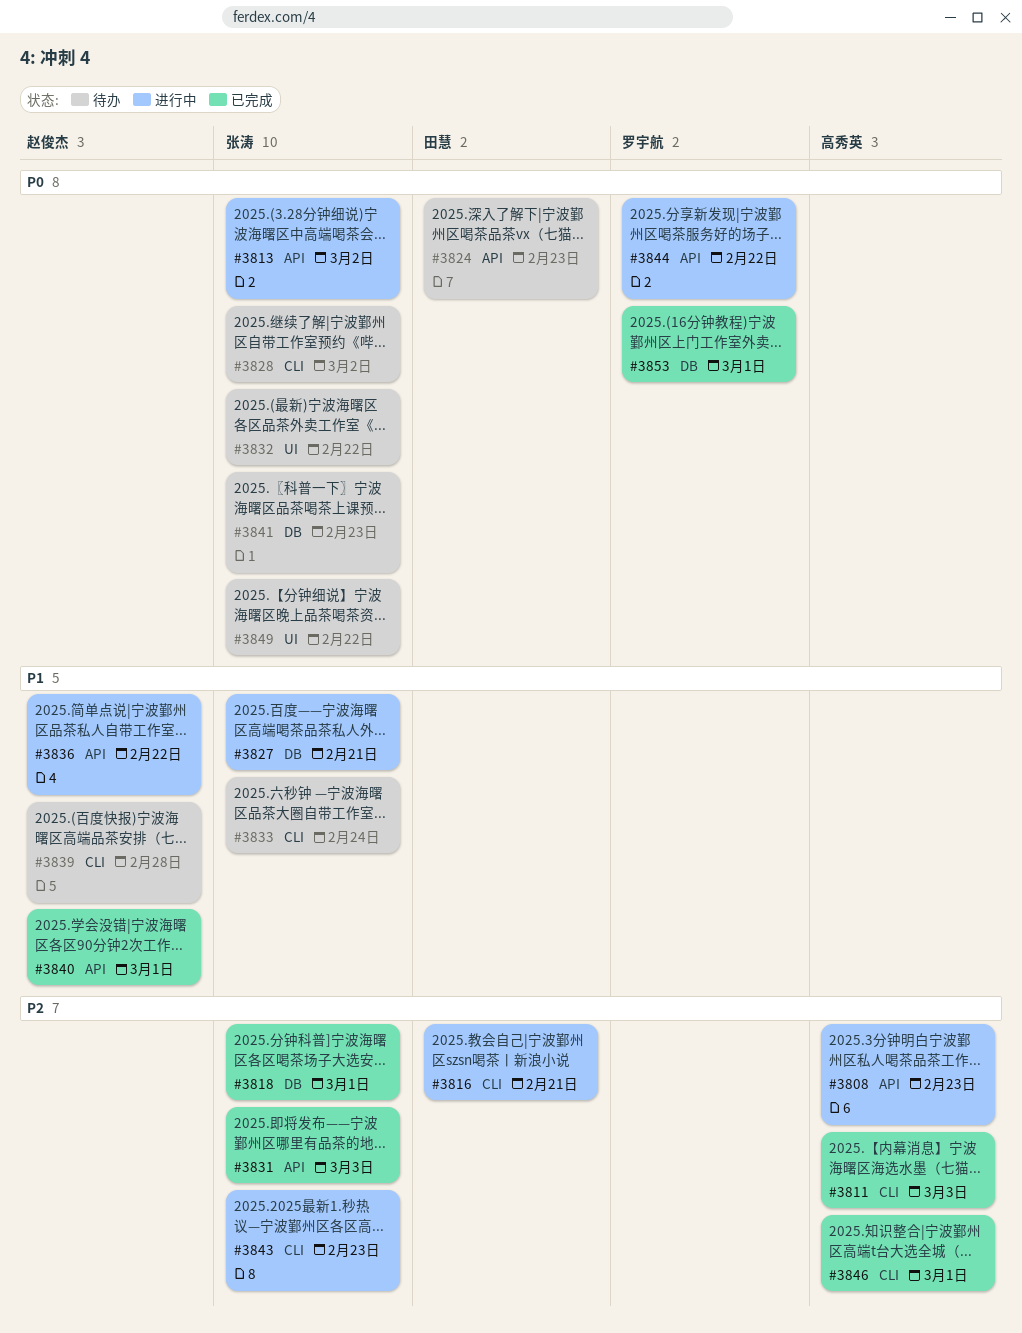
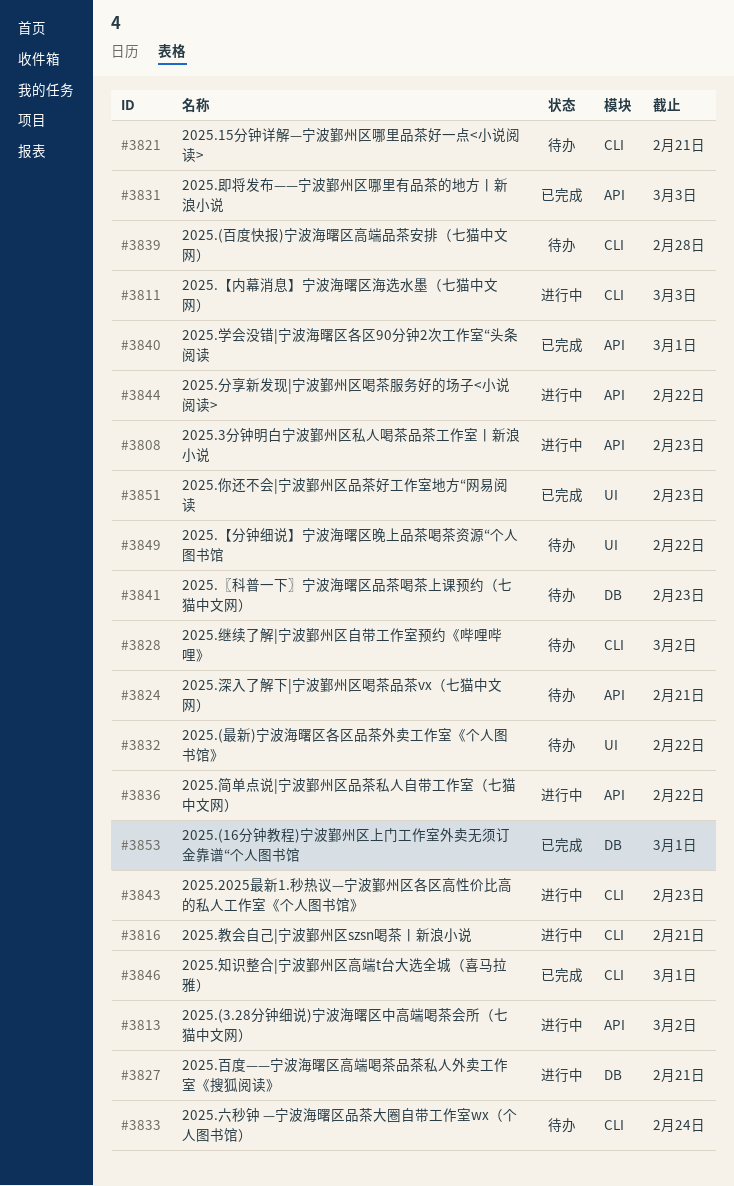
#3811, status: 已完成 -> 进行中
#3818: present -> none
#3821: none -> present
#3824, due: Feb 23 -> Feb 21
#3851: none -> present

